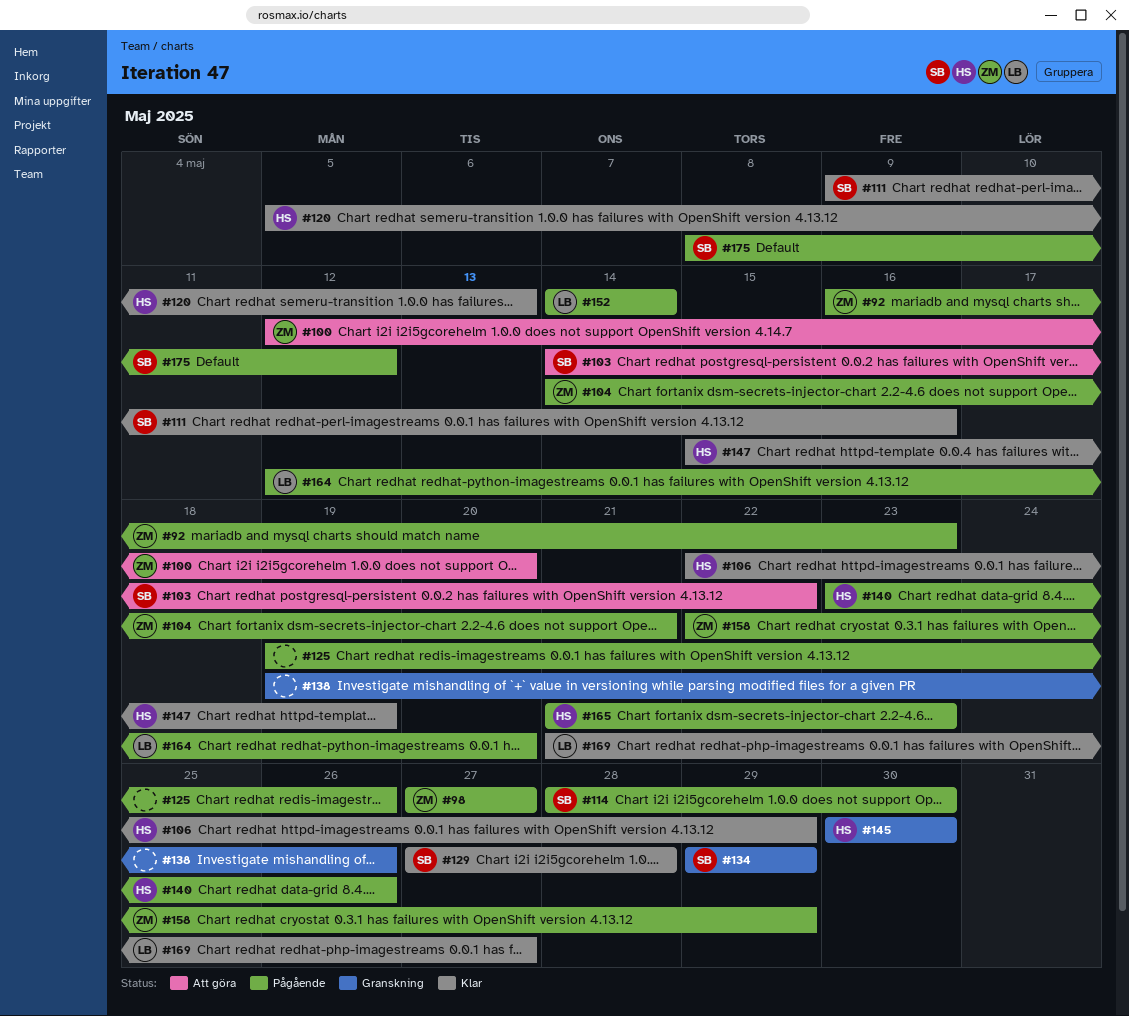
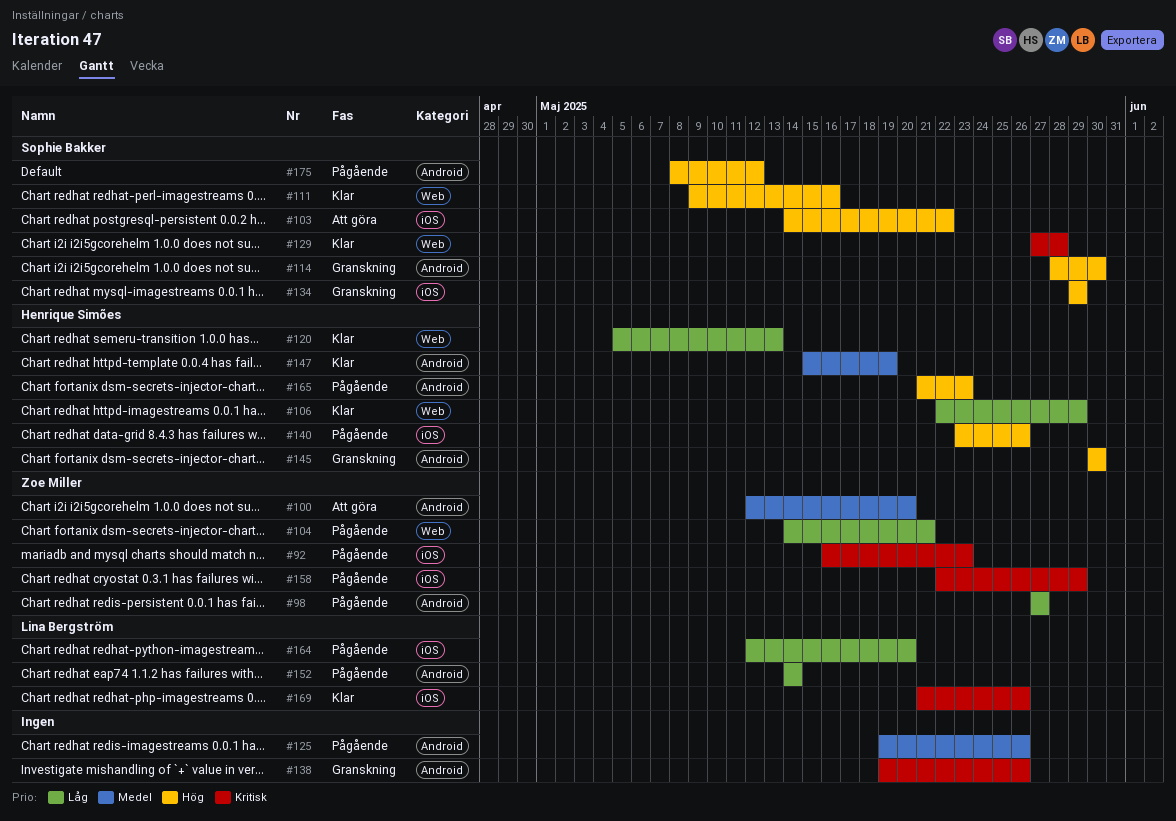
#114, status: Pågående -> Granskning
#169, due: May 27 -> May 26

